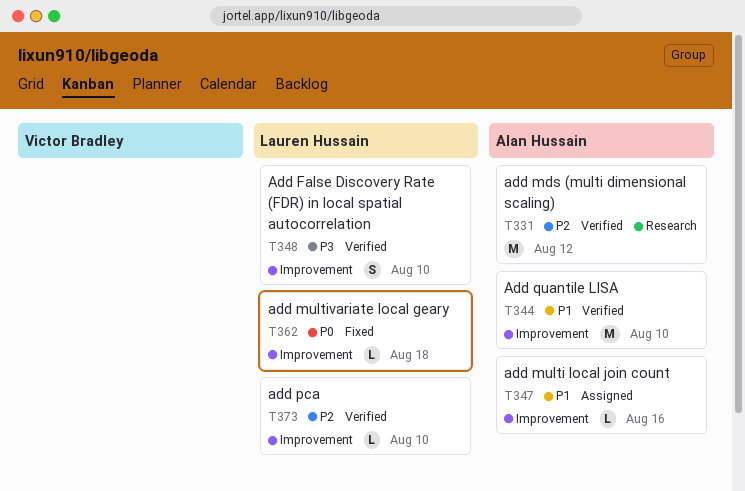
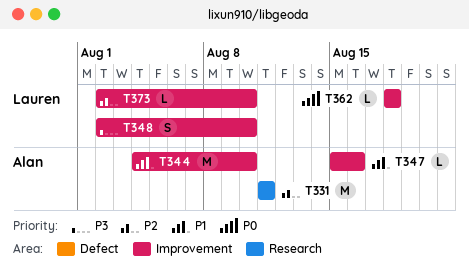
T331, due: Aug 12 -> Aug 11

